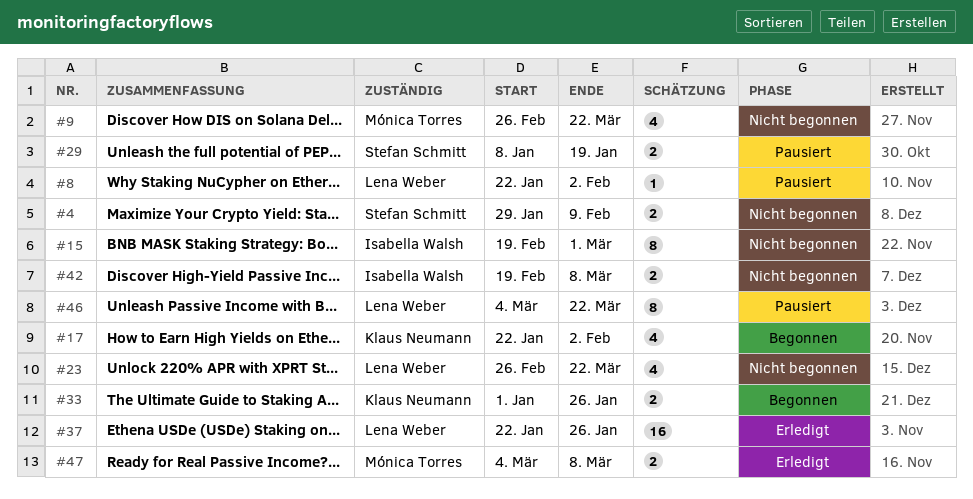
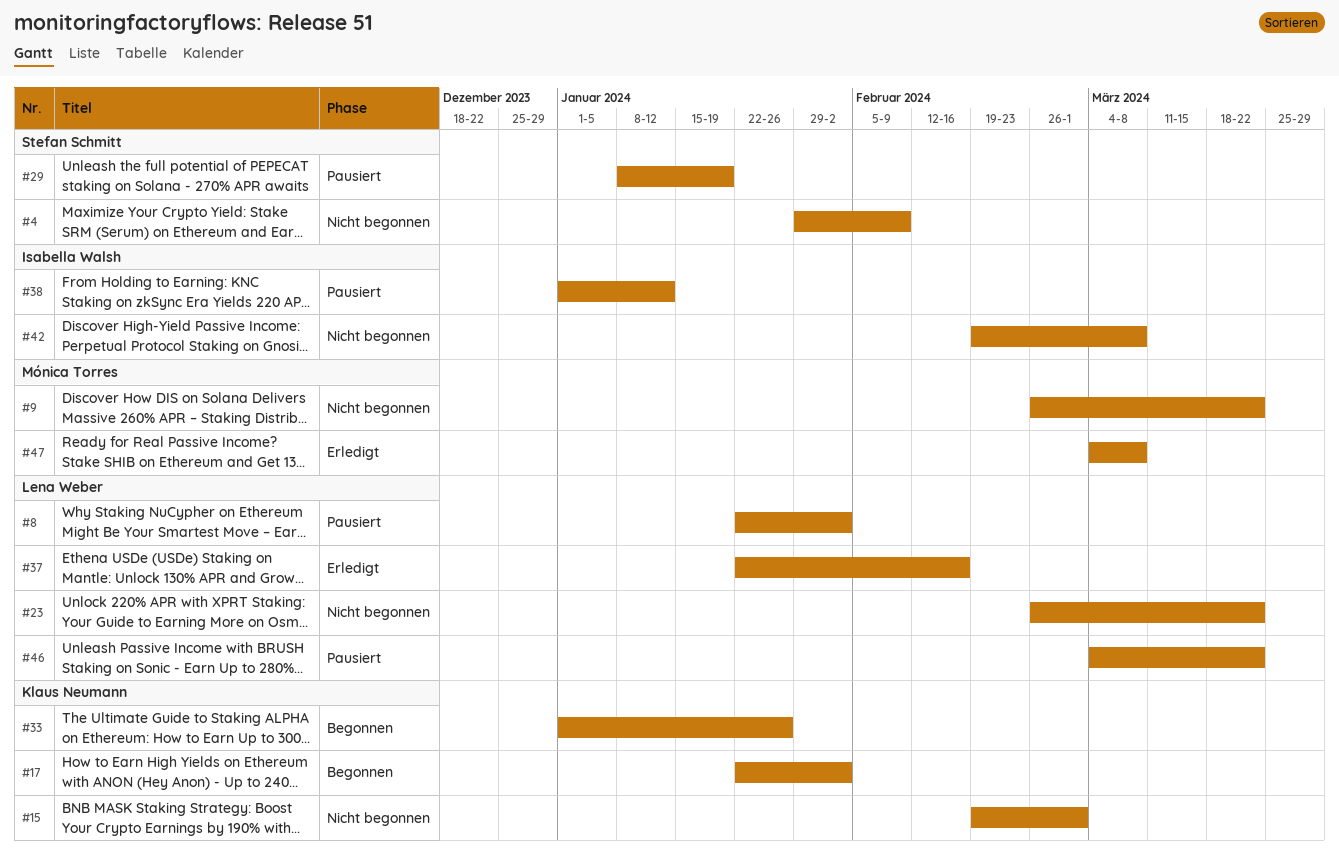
#15, owner: Isabella Walsh -> Klaus Neumann
#37, due: Jan 26 -> Feb 16
#38: none -> present

